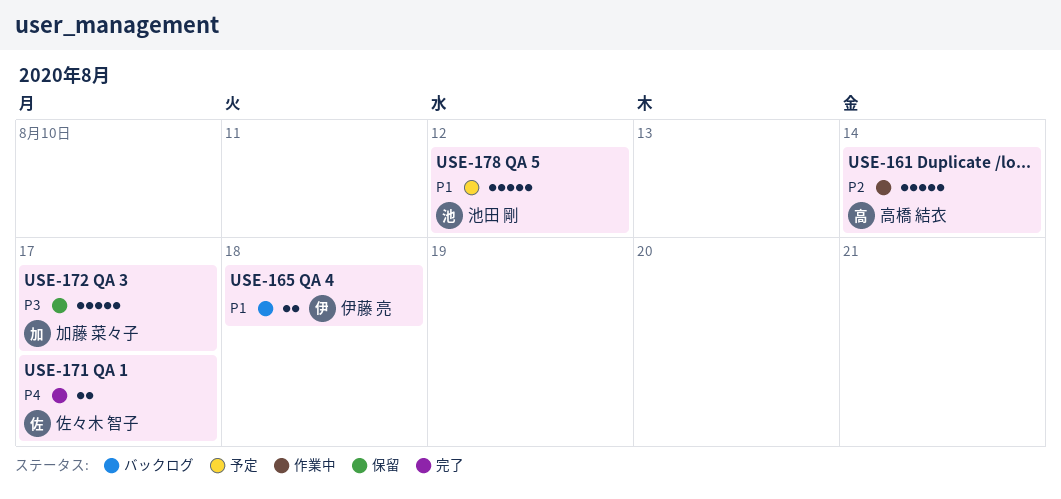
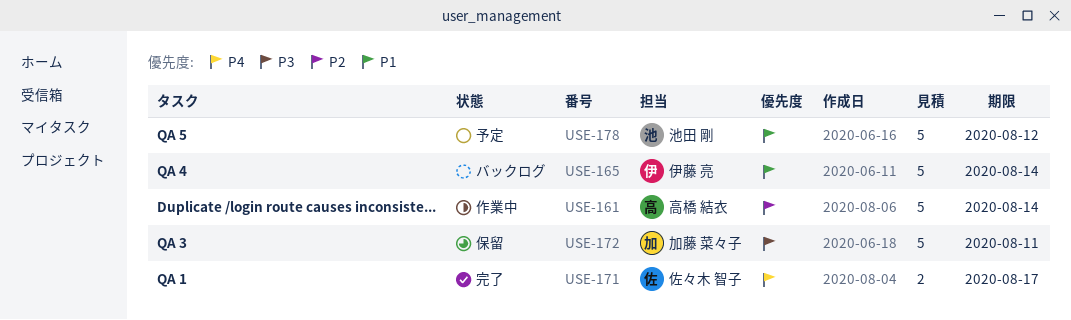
USE-165, estimate: 2 -> 5
USE-165, due: Aug 18 -> Aug 14
USE-172, due: Aug 17 -> Aug 11

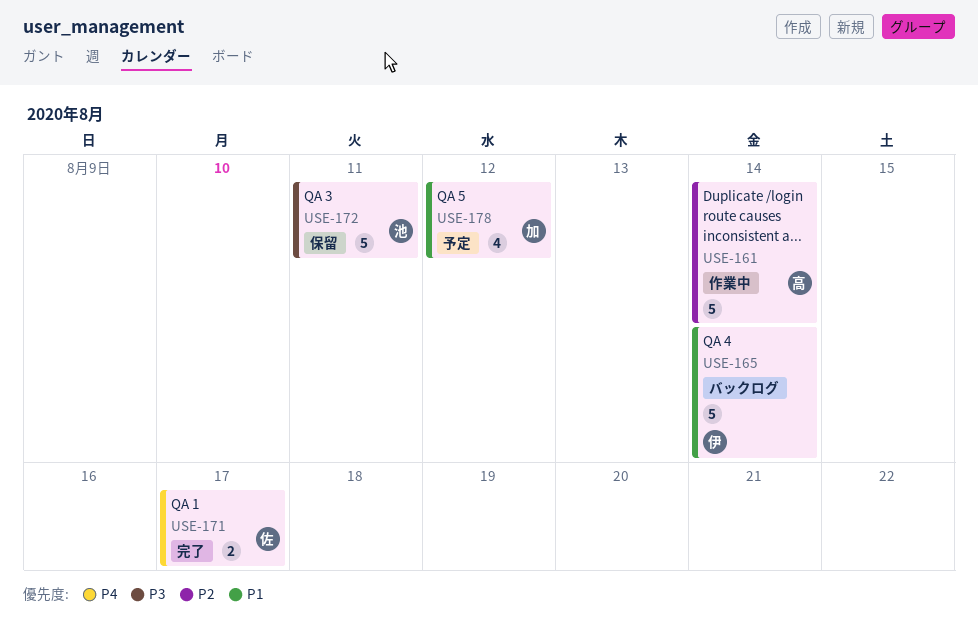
USE-172, owner: 加藤 菜々子 -> 池田 剛
USE-178, owner: 池田 剛 -> 加藤 菜々子
USE-178, estimate: 5 -> 4

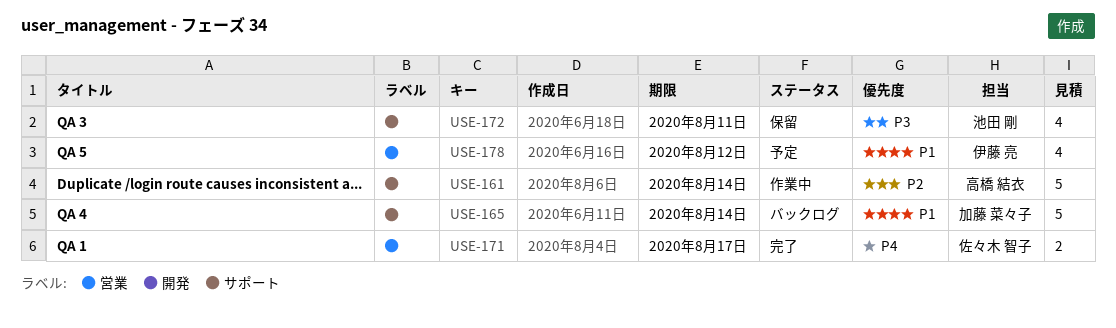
USE-165, owner: 伊藤 亮 -> 加藤 菜々子
USE-172, estimate: 5 -> 4
USE-178, owner: 加藤 菜々子 -> 伊藤 亮

